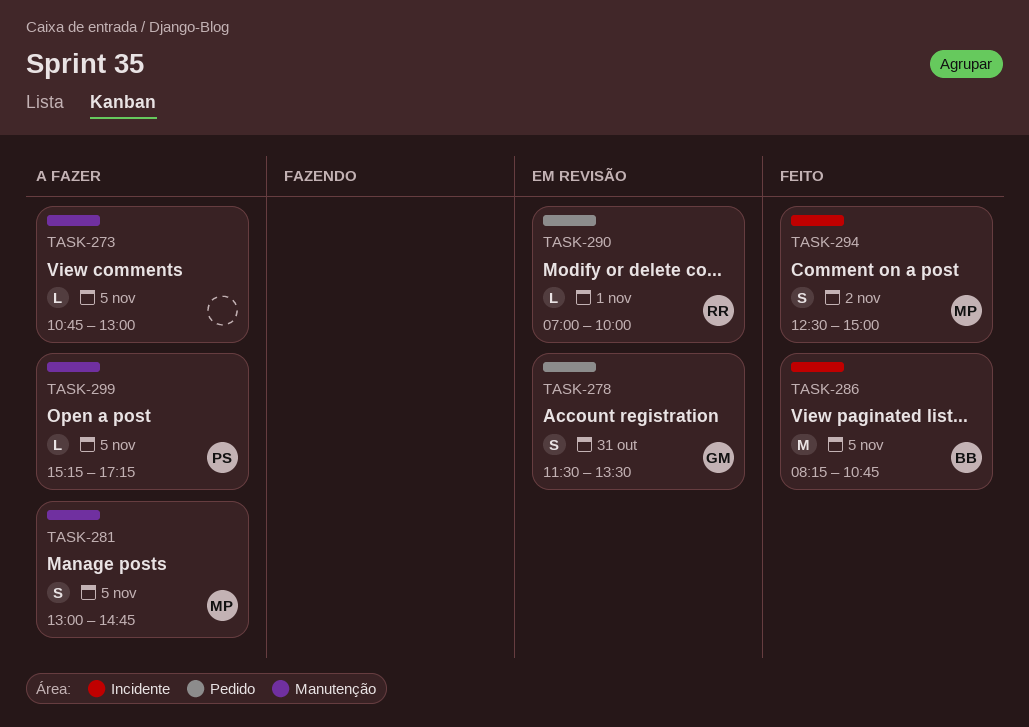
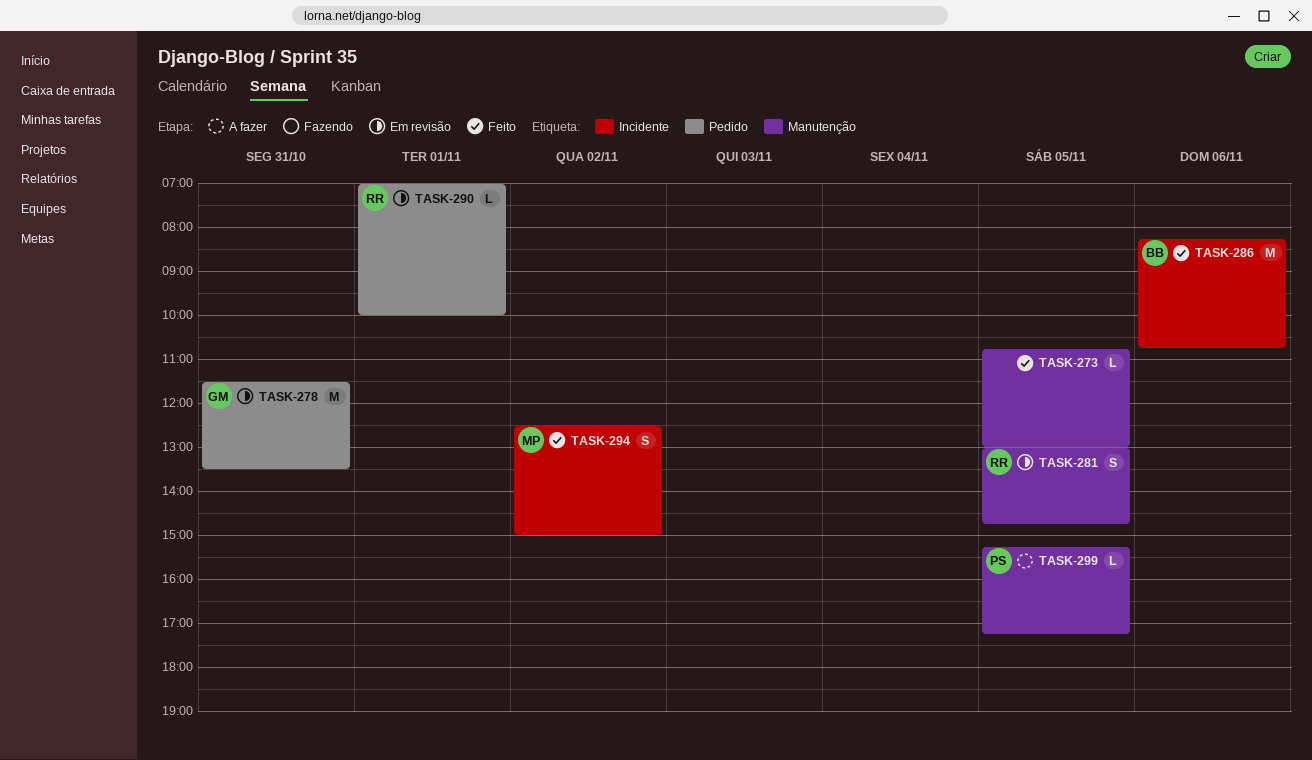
TASK-273, status: A fazer -> Feito
TASK-278, estimate: S -> M
TASK-281, status: A fazer -> Em revisão
TASK-281, owner: MP -> RR
TASK-286, day: Nov 5 -> Nov 6

